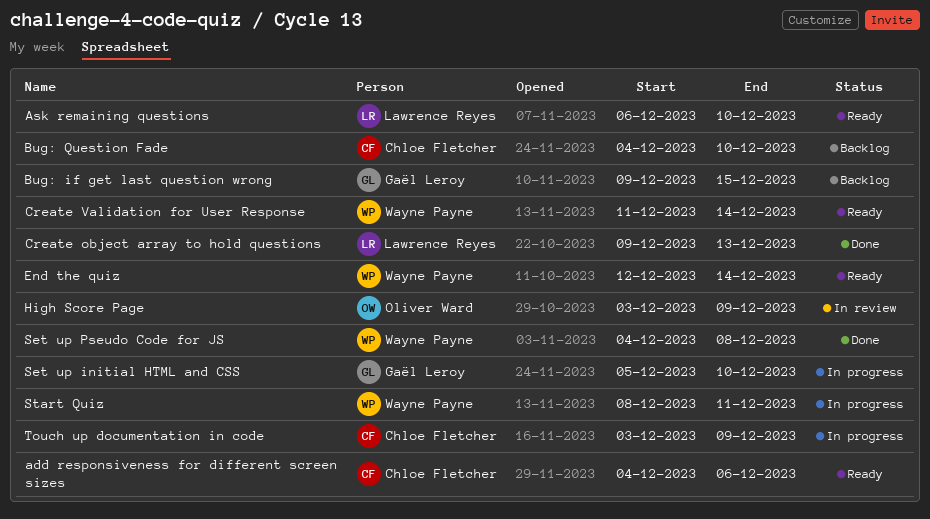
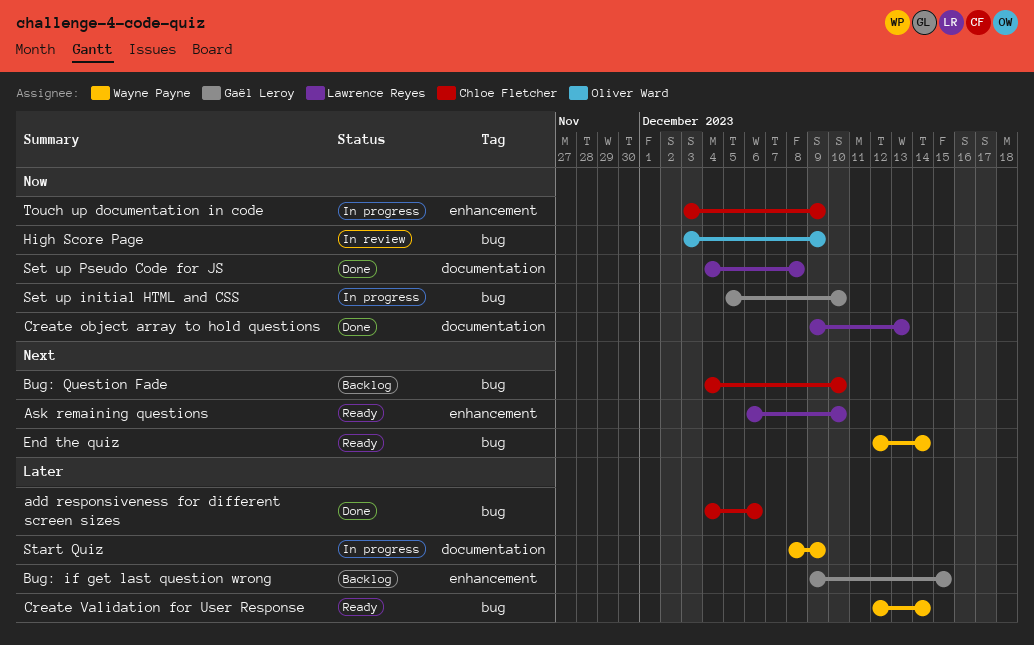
add responsiveness for different screen sizes, status: Ready -> Done
Create Validation for User Response, start: Dec 11 -> Dec 12
Set up Pseudo Code for JS, owner: Wayne Payne -> Lawrence Reyes
Start Quiz, due: Dec 11 -> Dec 9

